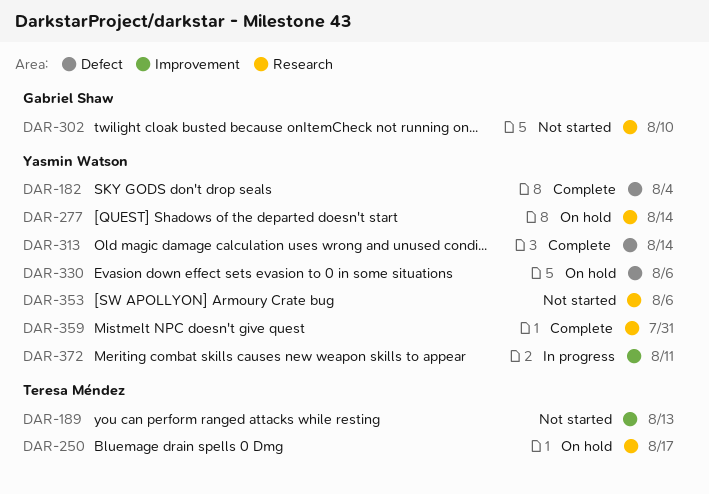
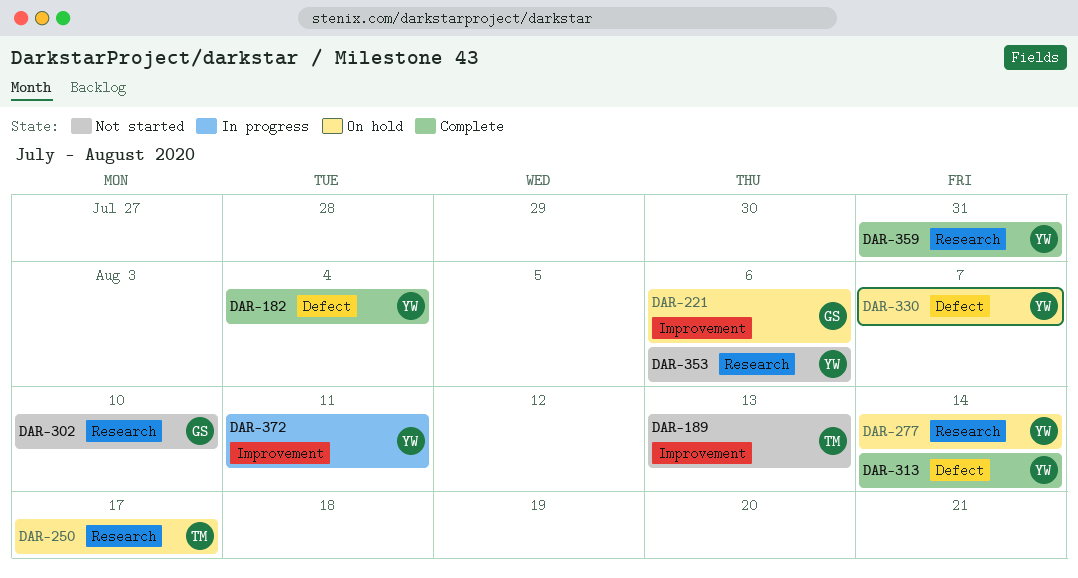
DAR-221: none -> present
DAR-330, due: Aug 6 -> Aug 7

